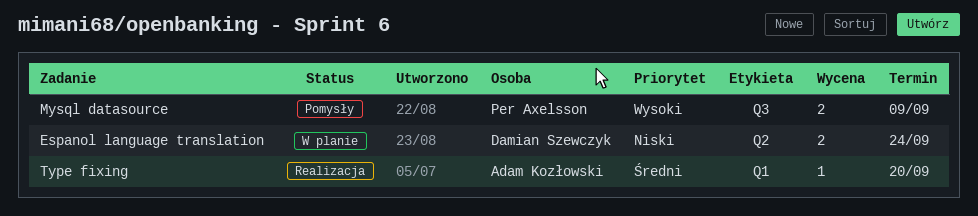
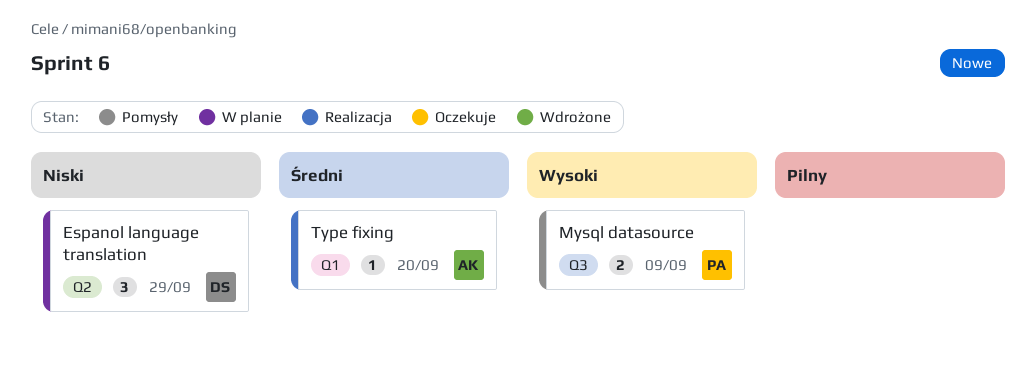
Espanol language translation, estimate: 2 -> 3
Espanol language translation, due: Sep 24 -> Sep 29

